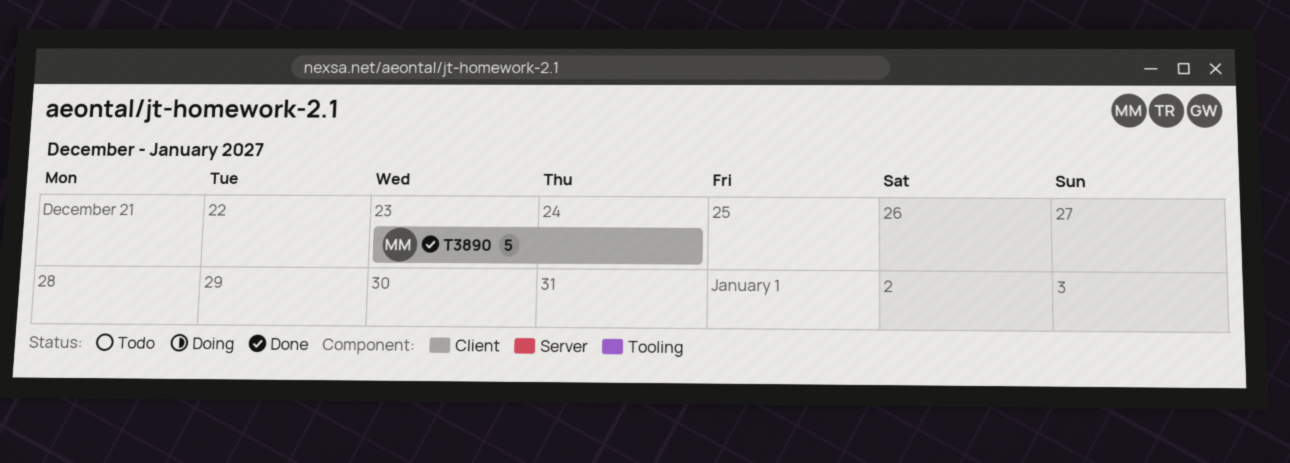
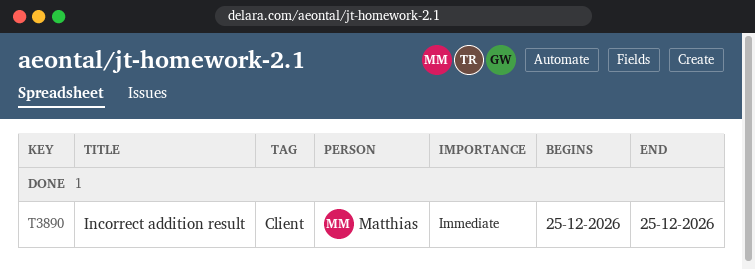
T3890, start: Dec 23 -> Dec 25
T3890, due: Dec 24 -> Dec 25

